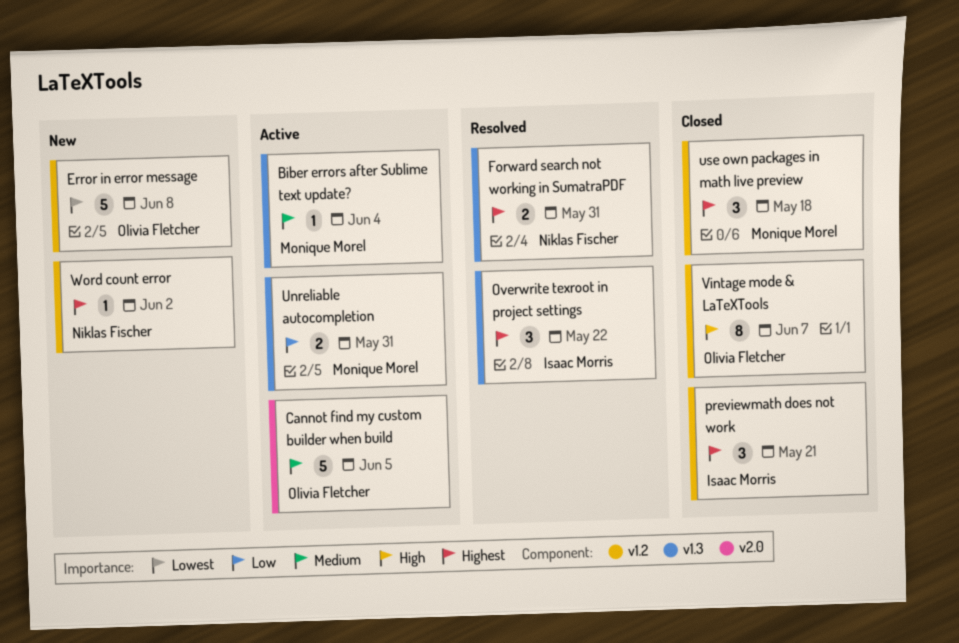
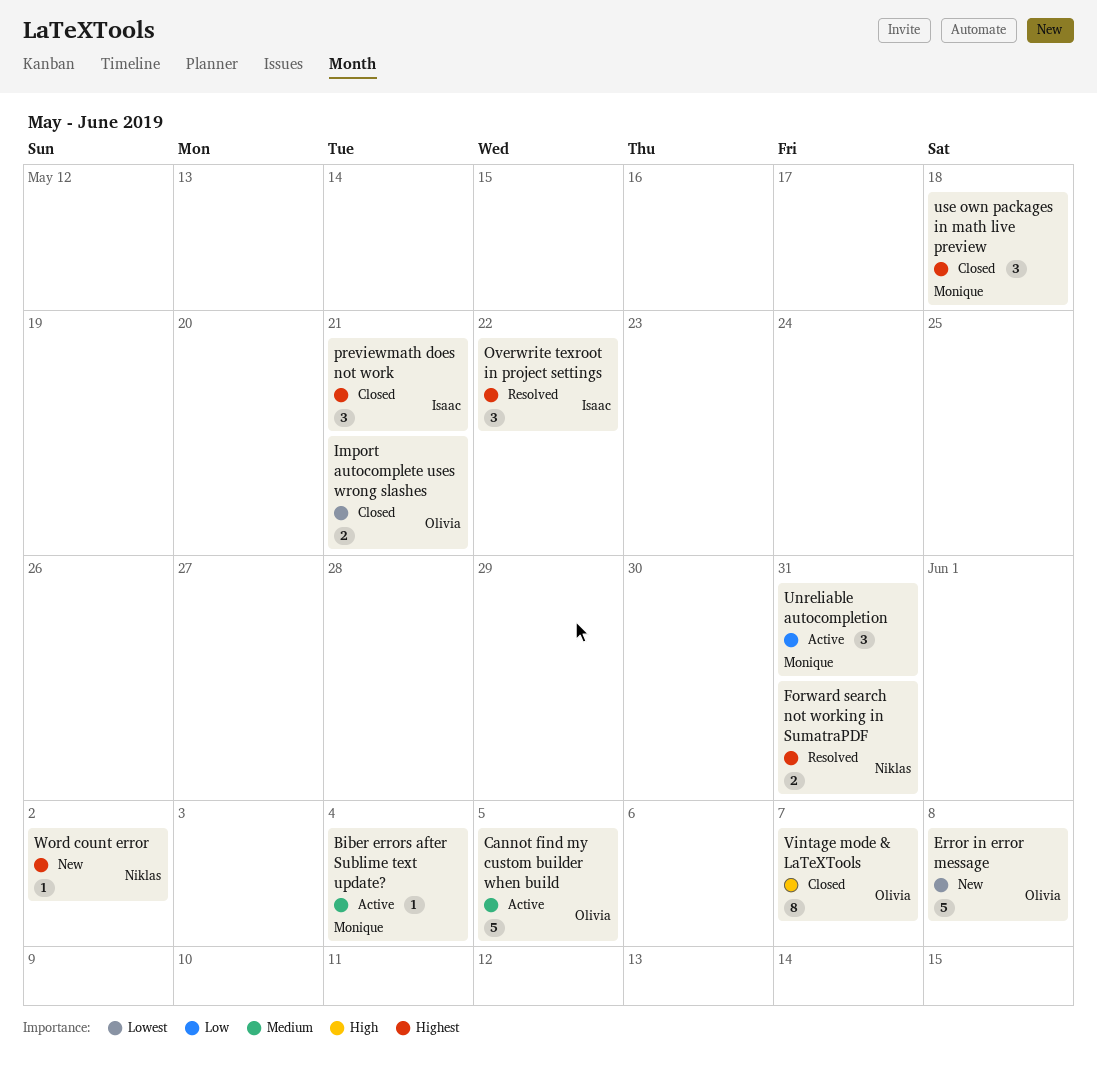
Import autocomplete uses wrong slashes: none -> present
Unreliable autocompletion, estimate: 2 -> 3

